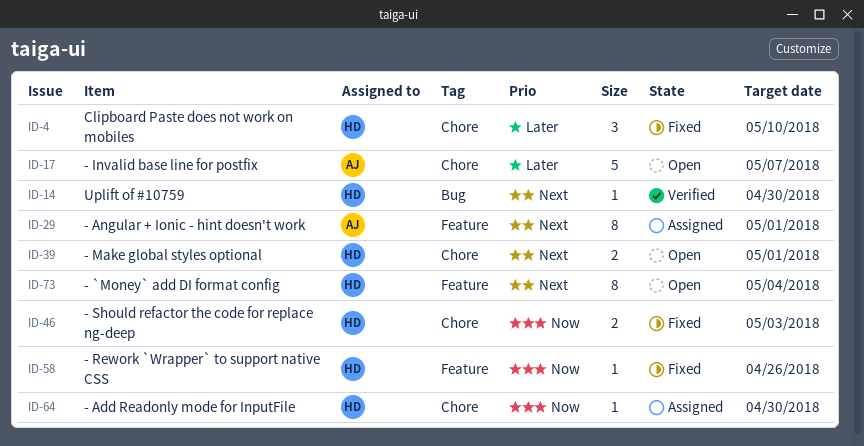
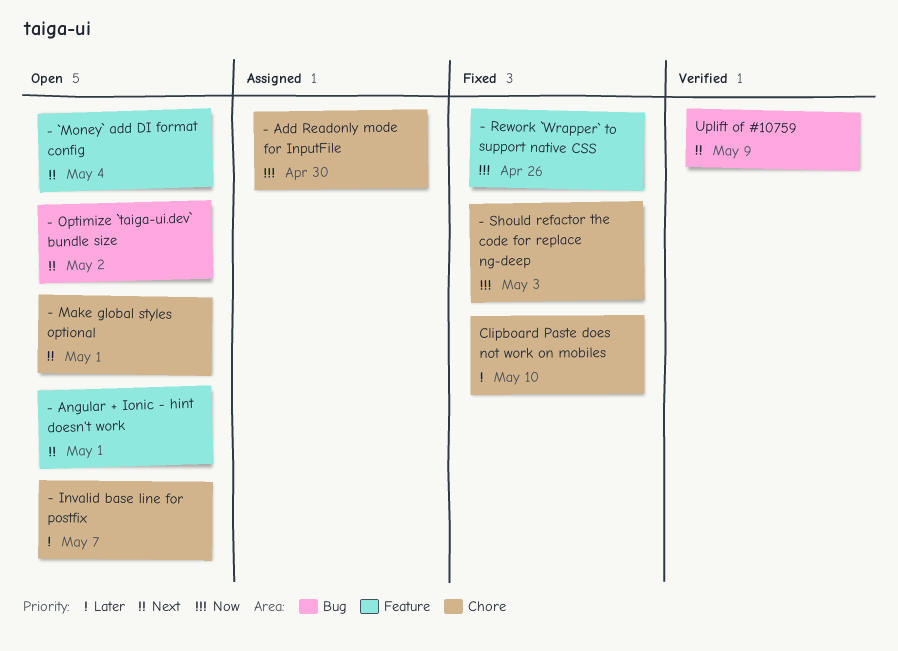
- Angular + Ionic - hint doesn't work, status: Assigned -> Open
- Optimize `taiga-ui.dev` bundle size: none -> present
Uplift of #10759, due: Apr 30 -> May 9

